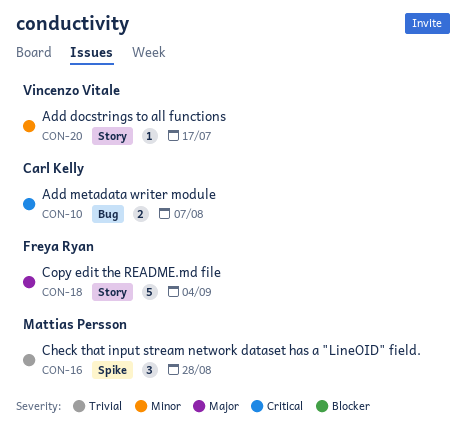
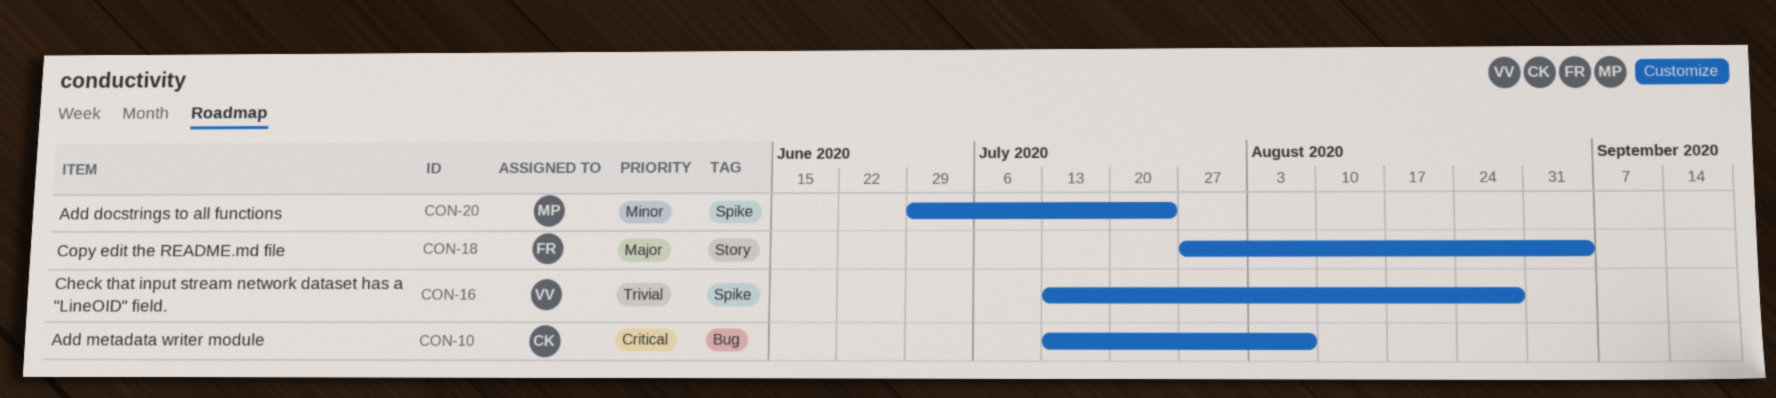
CON-16, owner: Mattias Persson -> Vincenzo Vitale
CON-20, owner: Vincenzo Vitale -> Mattias Persson
CON-20, label: Story -> Spike
CON-20, due: Jul 17 -> Jul 24

